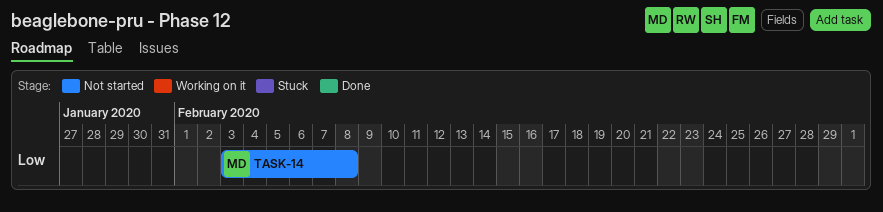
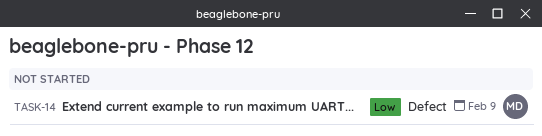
TASK-14, due: Feb 8 -> Feb 9

